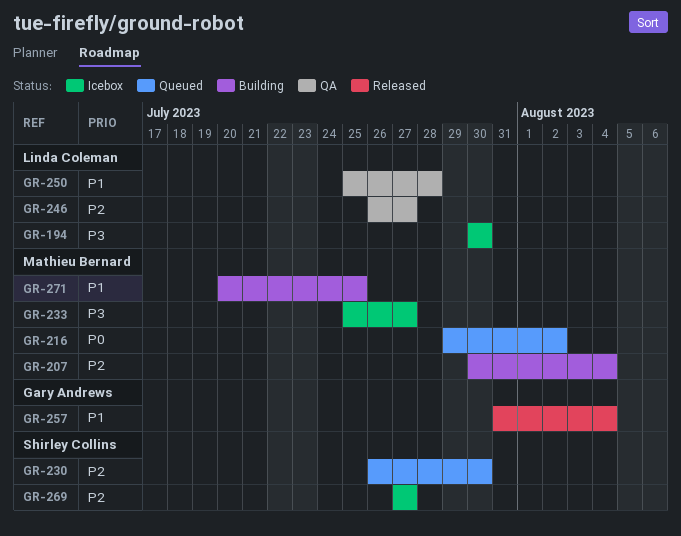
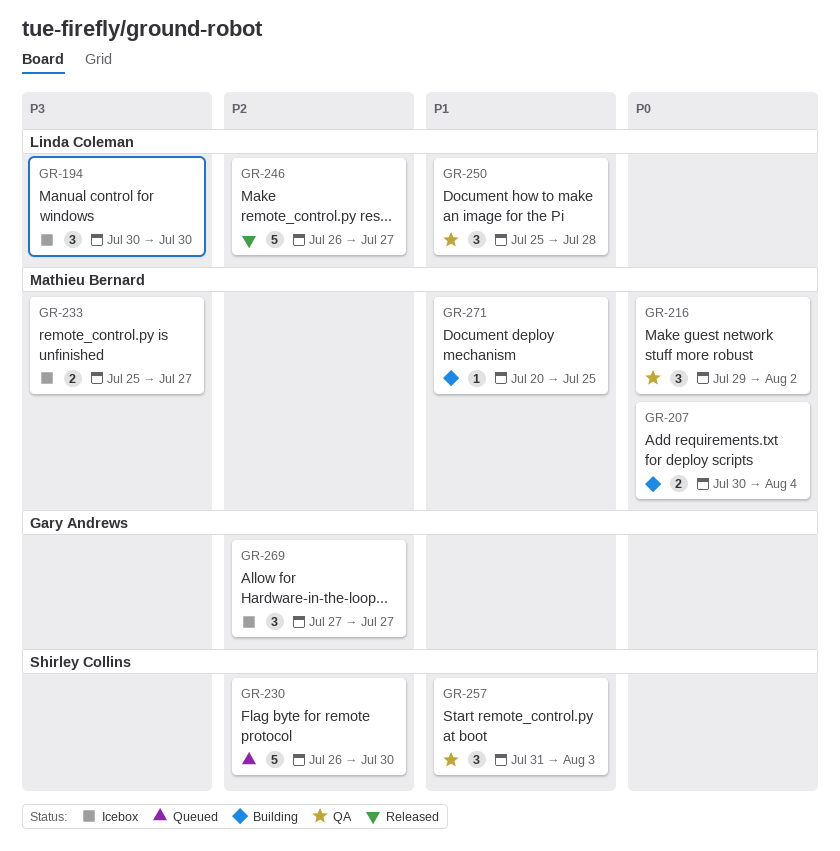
GR-207, priority: P2 -> P0
GR-216, status: Queued -> QA
GR-246, status: QA -> Released
GR-257, status: Released -> QA
GR-257, owner: Gary Andrews -> Shirley Collins
GR-257, due: Aug 4 -> Aug 3
GR-269, owner: Shirley Collins -> Gary Andrews

